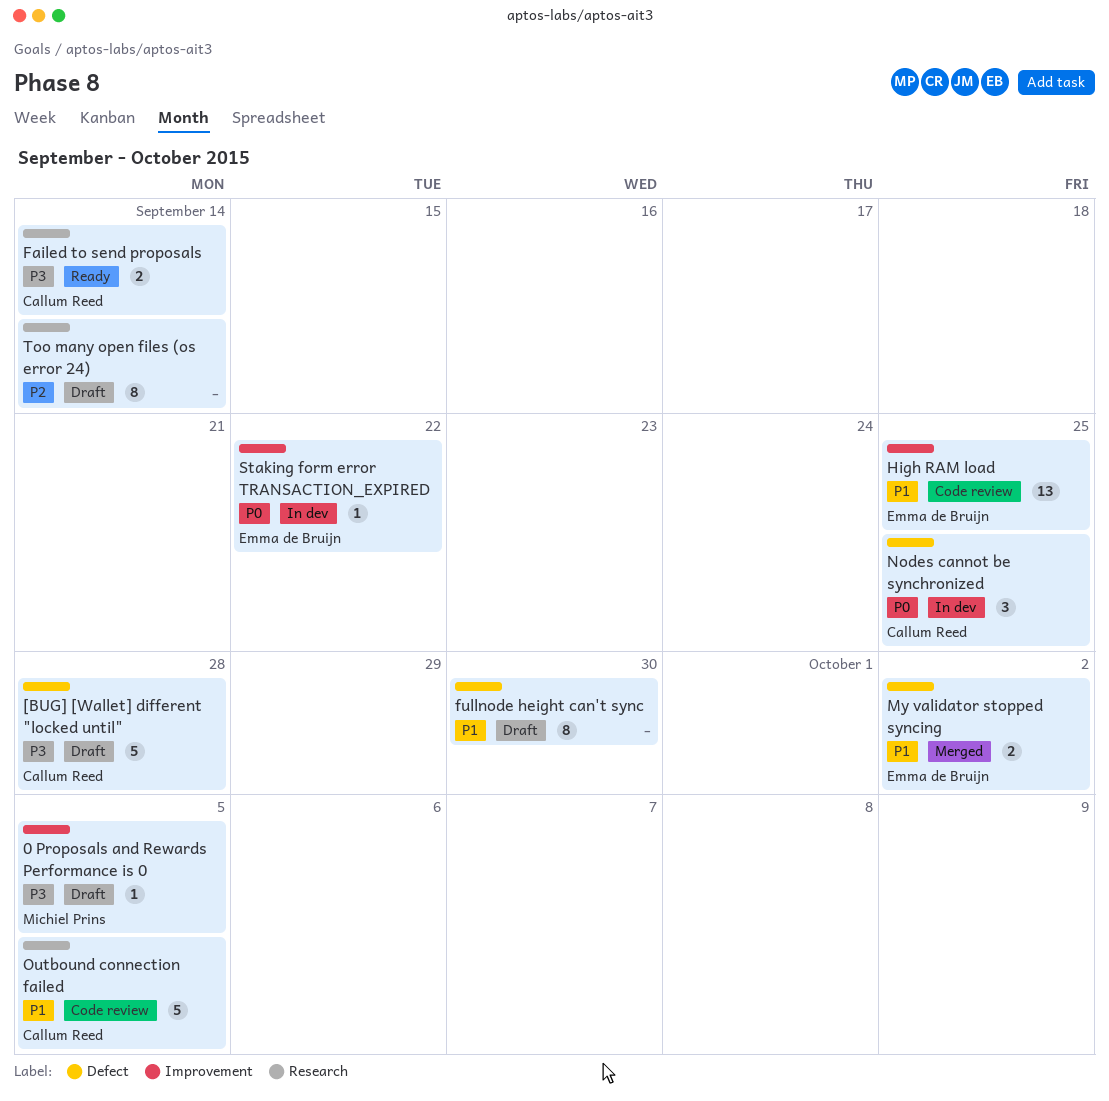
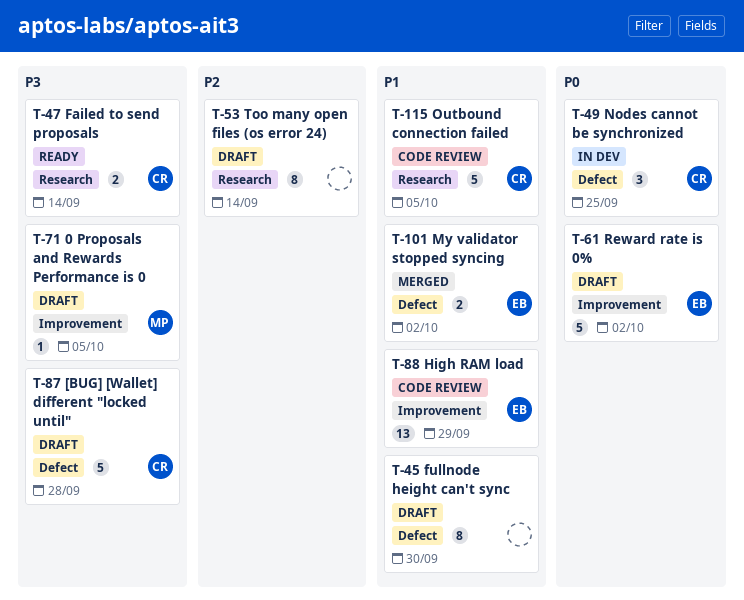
High RAM load, due: Sep 25 -> Sep 29
Reward rate is 0%: none -> present
Staking form error TRANSACTION_EXPIRED: present -> none

